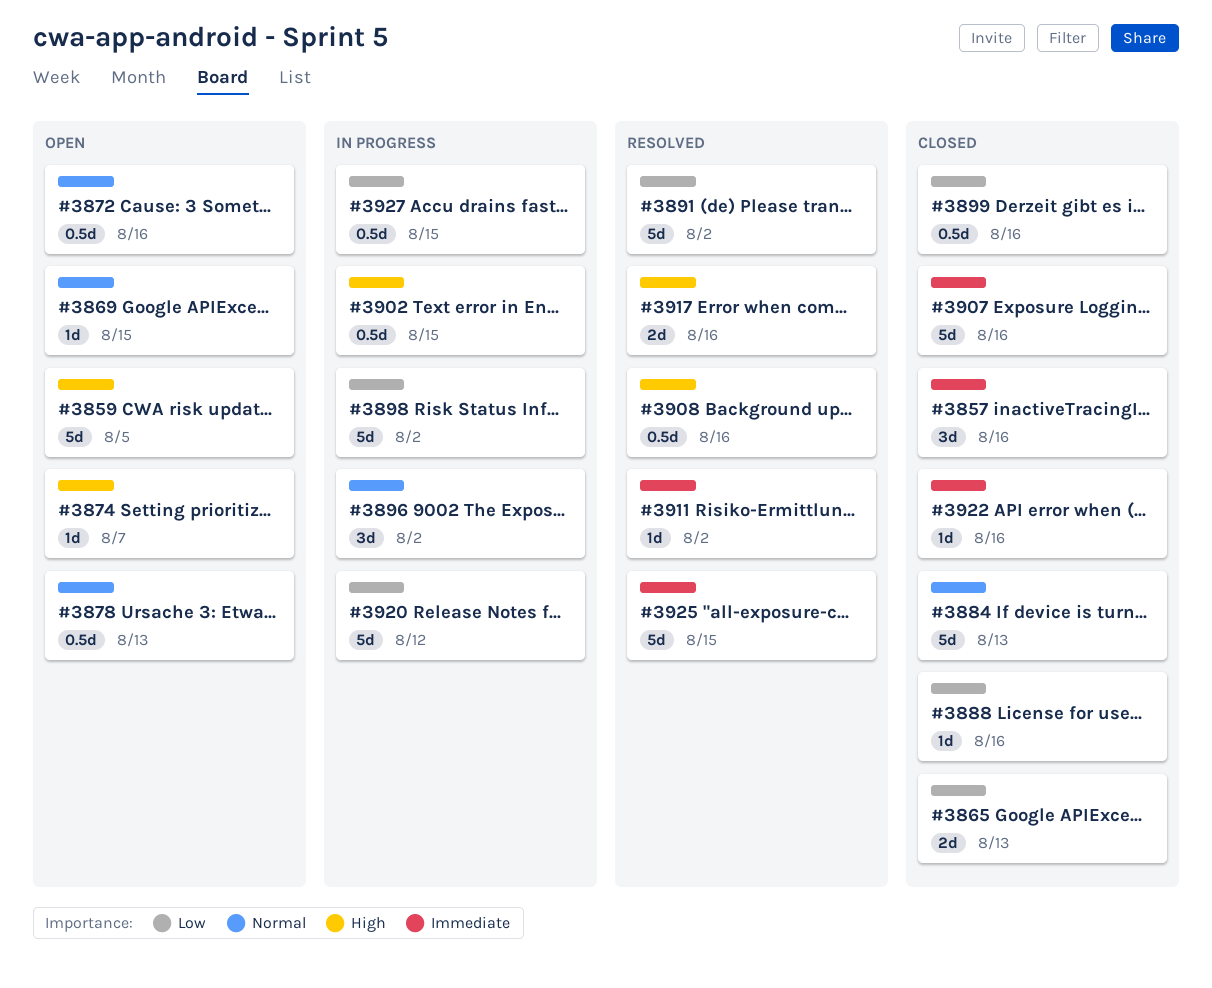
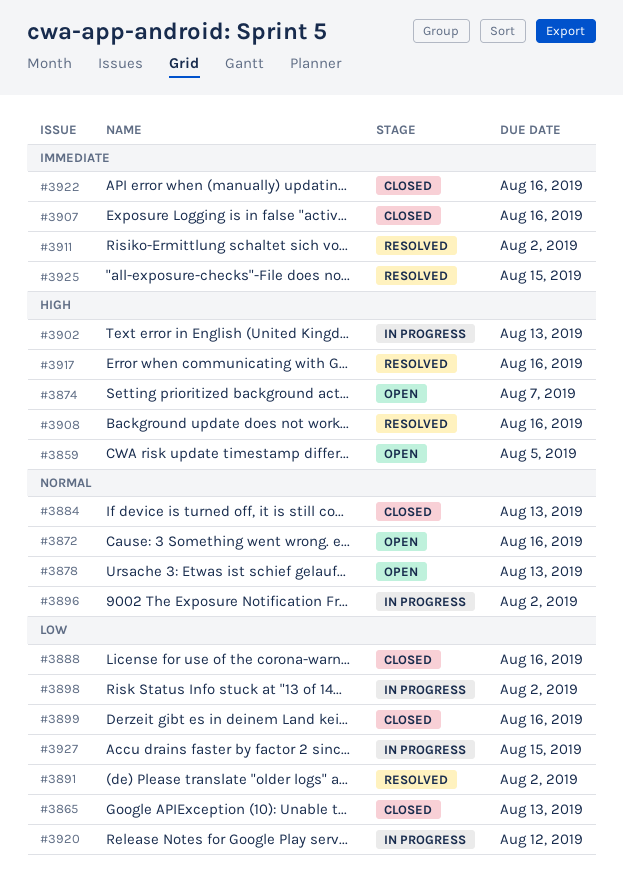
#3857: present -> none
#3869: present -> none
#3902, due: Aug 15 -> Aug 13

